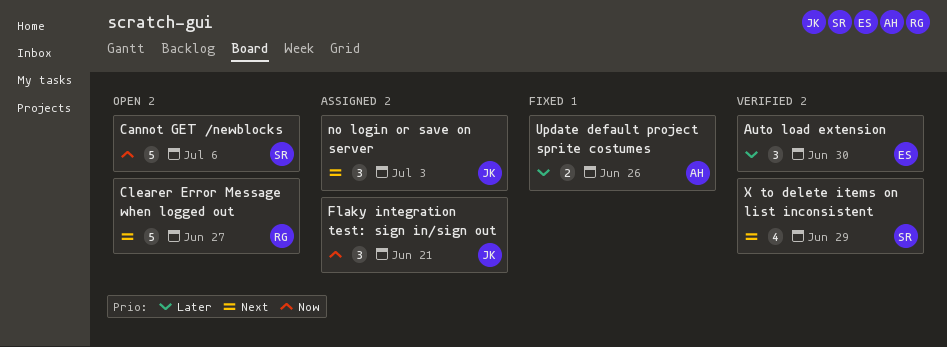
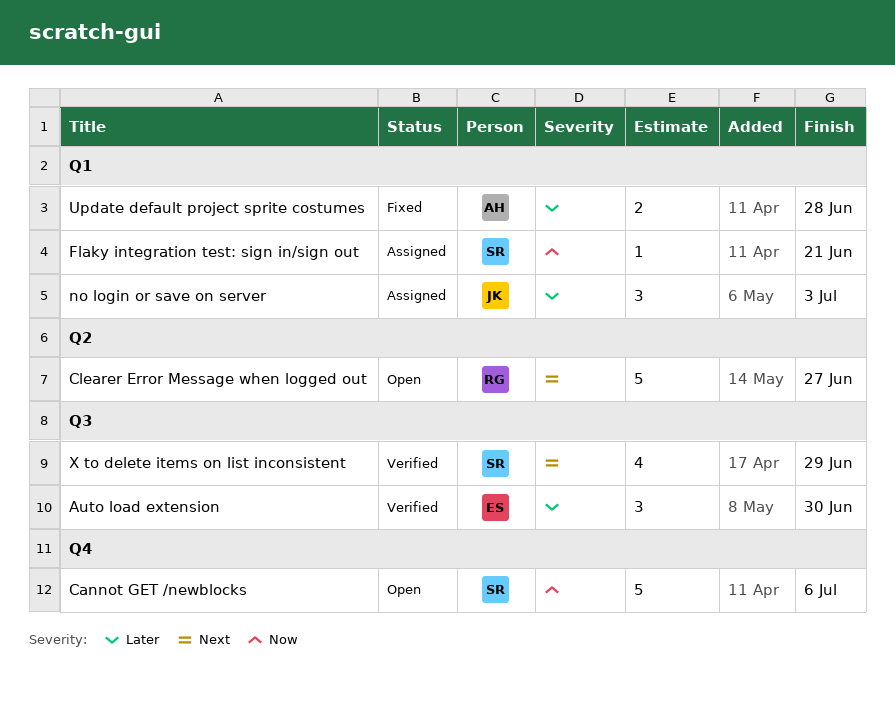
Flaky integration test: sign in/sign out, owner: JK -> SR
Flaky integration test: sign in/sign out, estimate: 3 -> 1
no login or save on server, priority: Next -> Later
Update default project sprite costumes, due: Jun 26 -> Jun 28

